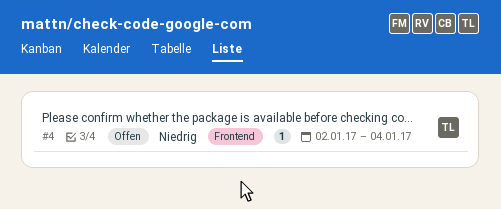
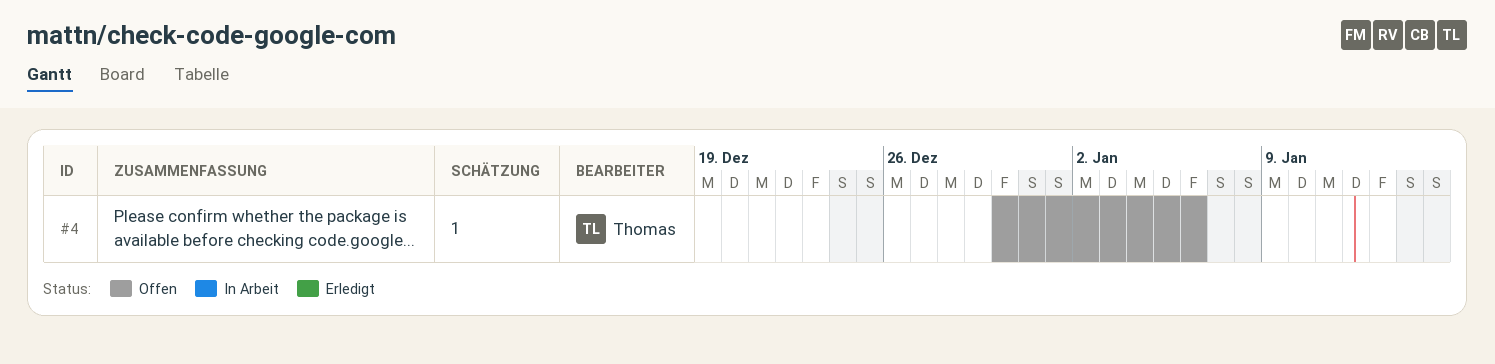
#4, start: Jan 2 -> Dec 30
#4, due: Jan 4 -> Jan 6

